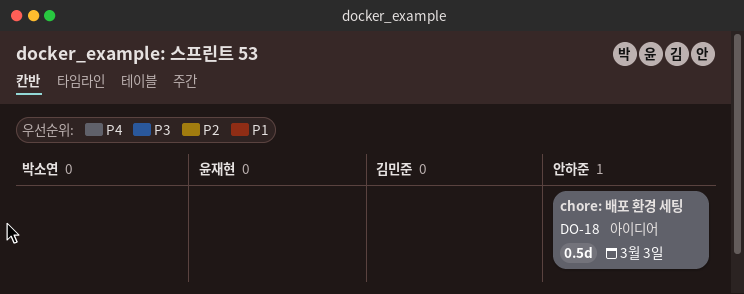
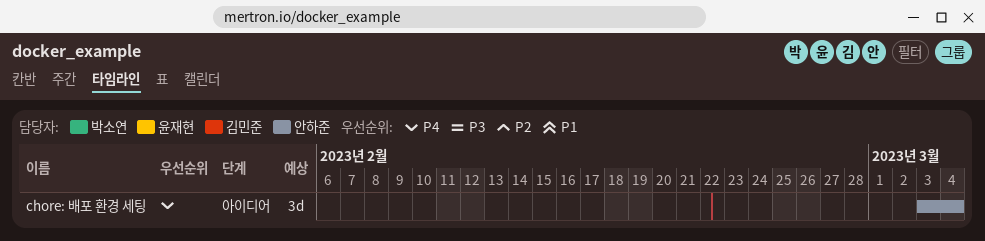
chore: 배포 환경 세팅, estimate: 0.5d -> 3d
chore: 배포 환경 세팅, due: Mar 3 -> Mar 4

